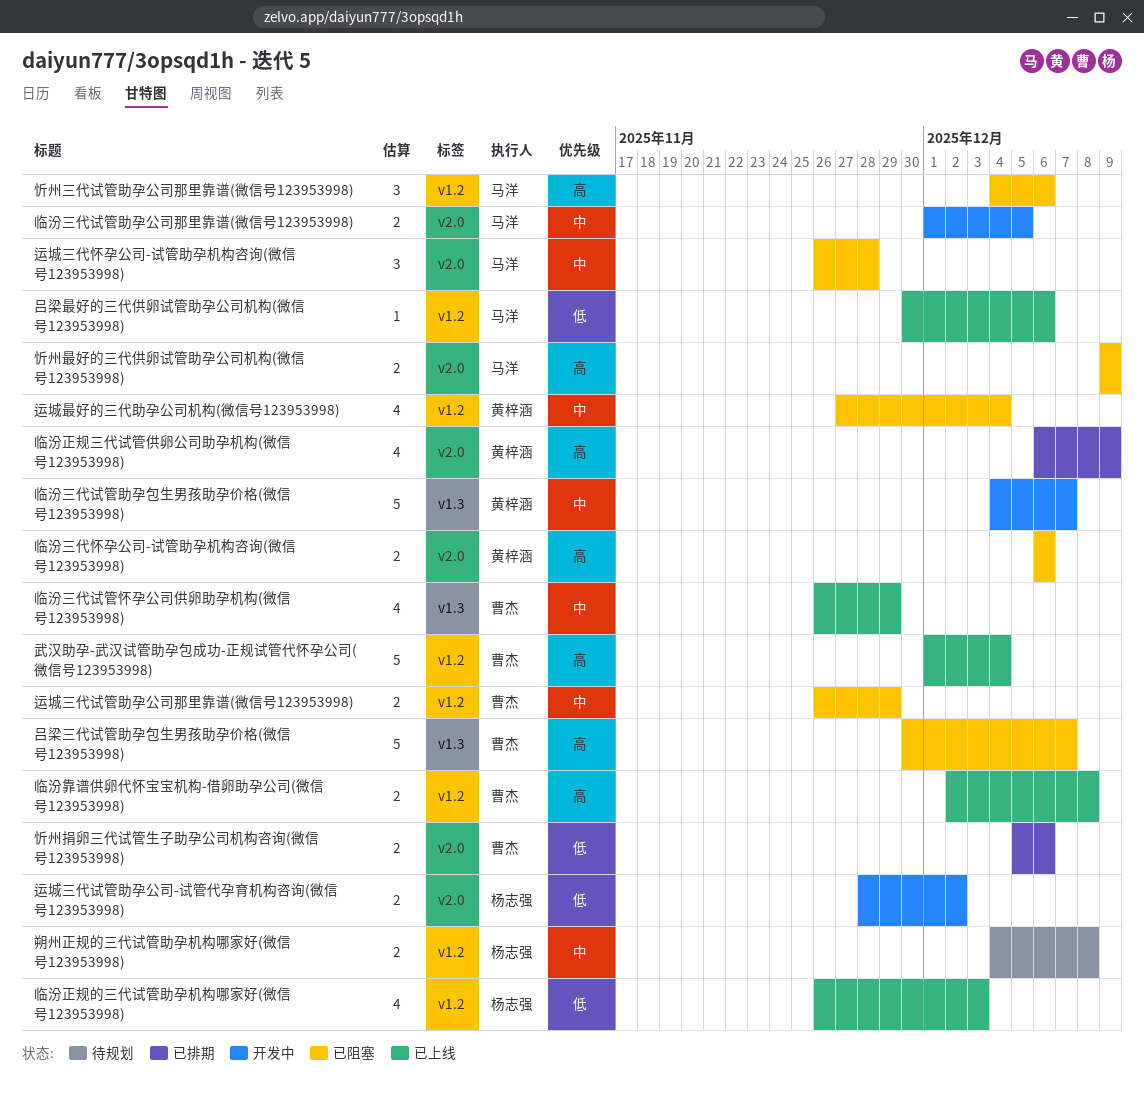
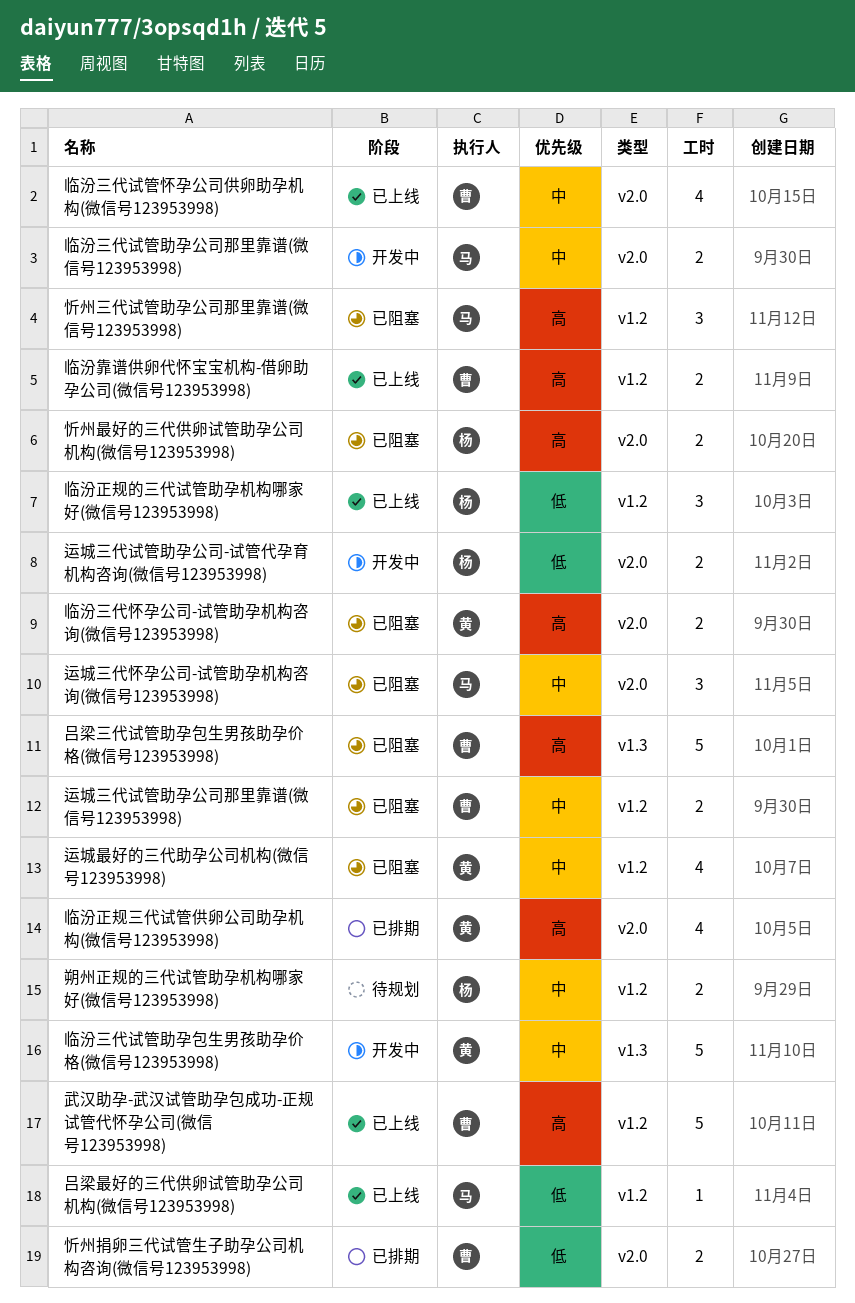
临汾三代试管怀孕公司供卵助孕机构(微信号123953998), label: v1.3 -> v2.0
临汾正规的三代试管助孕机构哪家好(微信号123953998), estimate: 4 -> 3
忻州最好的三代供卵试管助孕公司机构(微信号123953998), owner: 马洋 -> 杨志强

